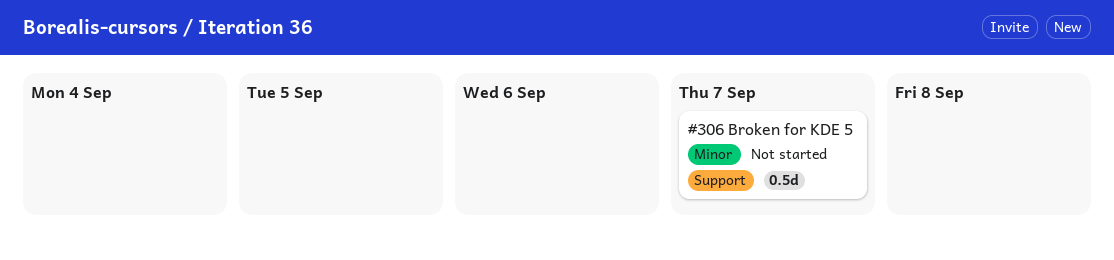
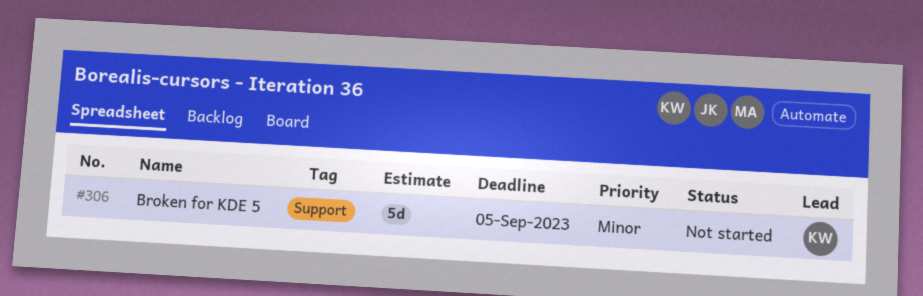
#306, estimate: 0.5d -> 5d
#306, due: Sep 7 -> Sep 5

